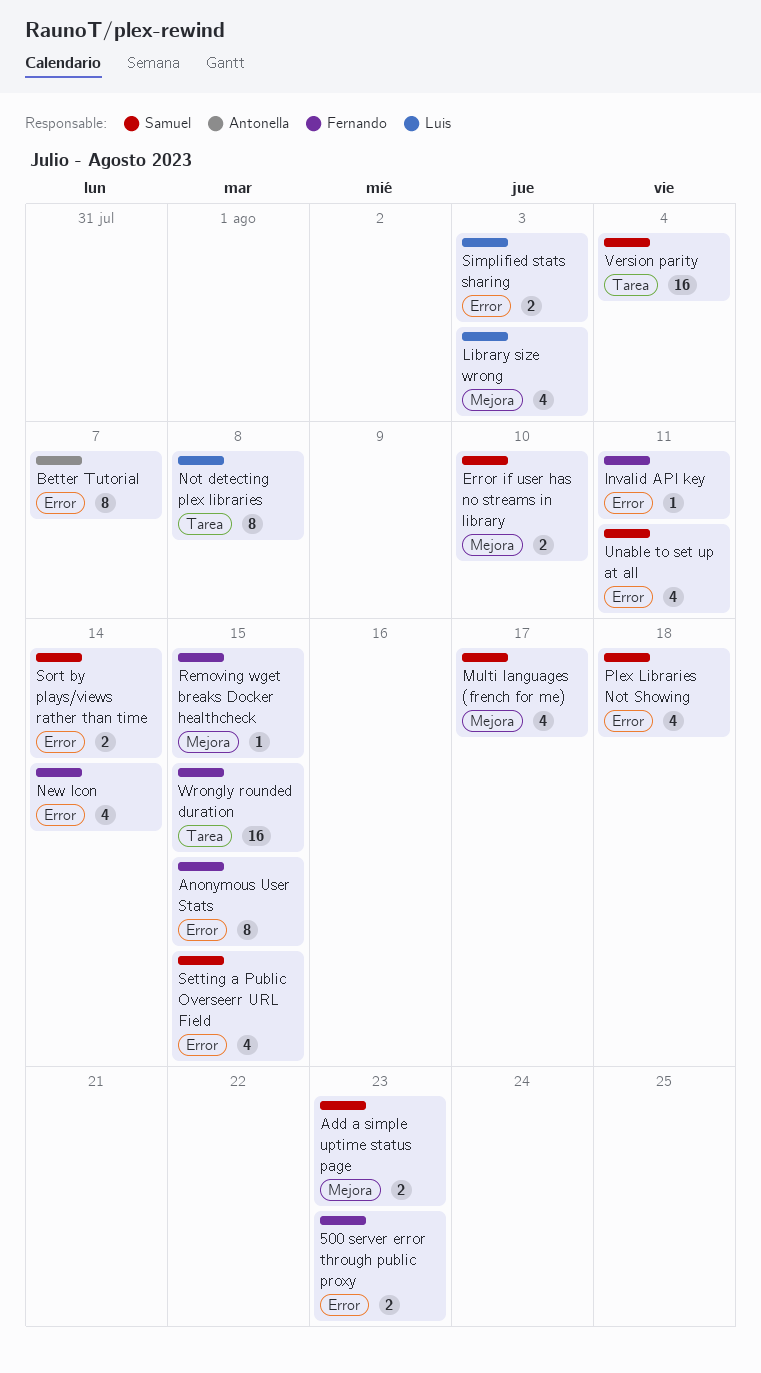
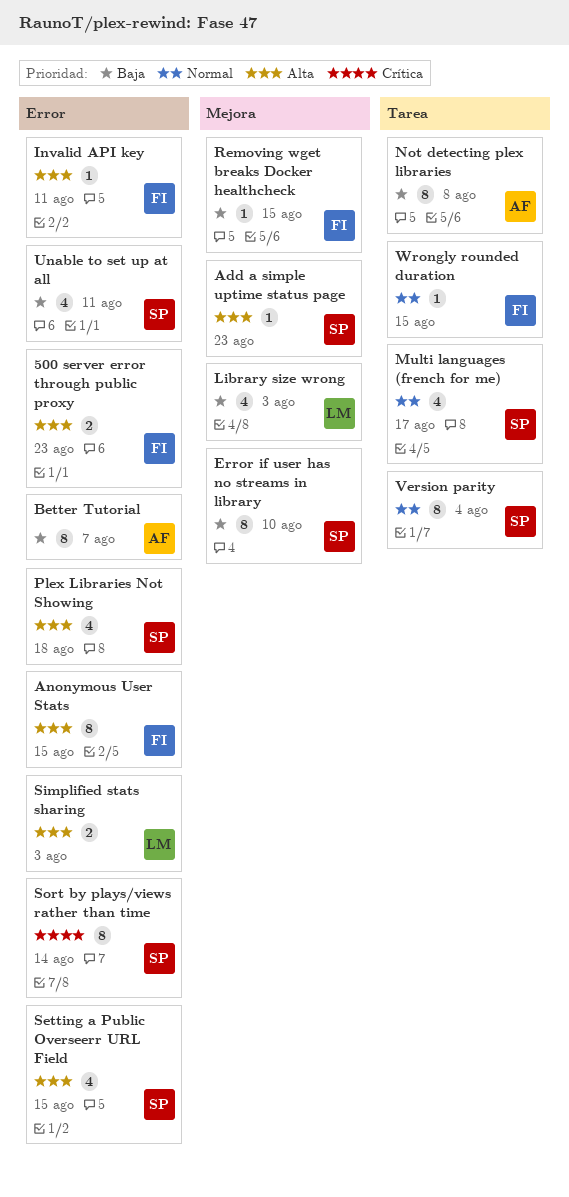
Add a simple uptime status page, estimate: 2 -> 1
Error if user has no streams in library, estimate: 2 -> 8
Multi languages (french for me), label: Mejora -> Tarea
New Icon: present -> none
Not detecting plex libraries, owner: Luis -> Antonella
Sort by plays/views rather than time, estimate: 2 -> 8
Version parity, estimate: 16 -> 8
Wrongly rounded duration, estimate: 16 -> 1

